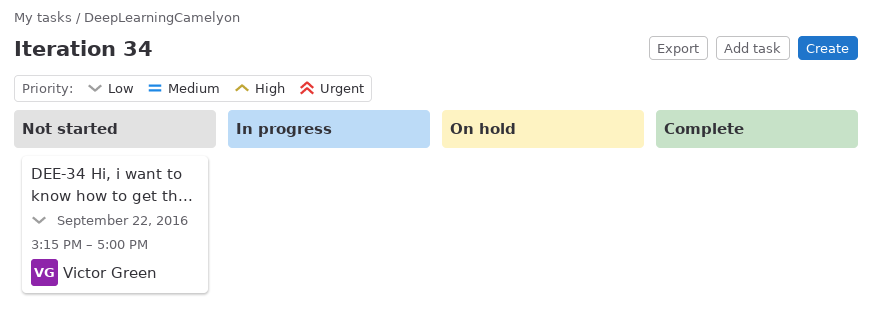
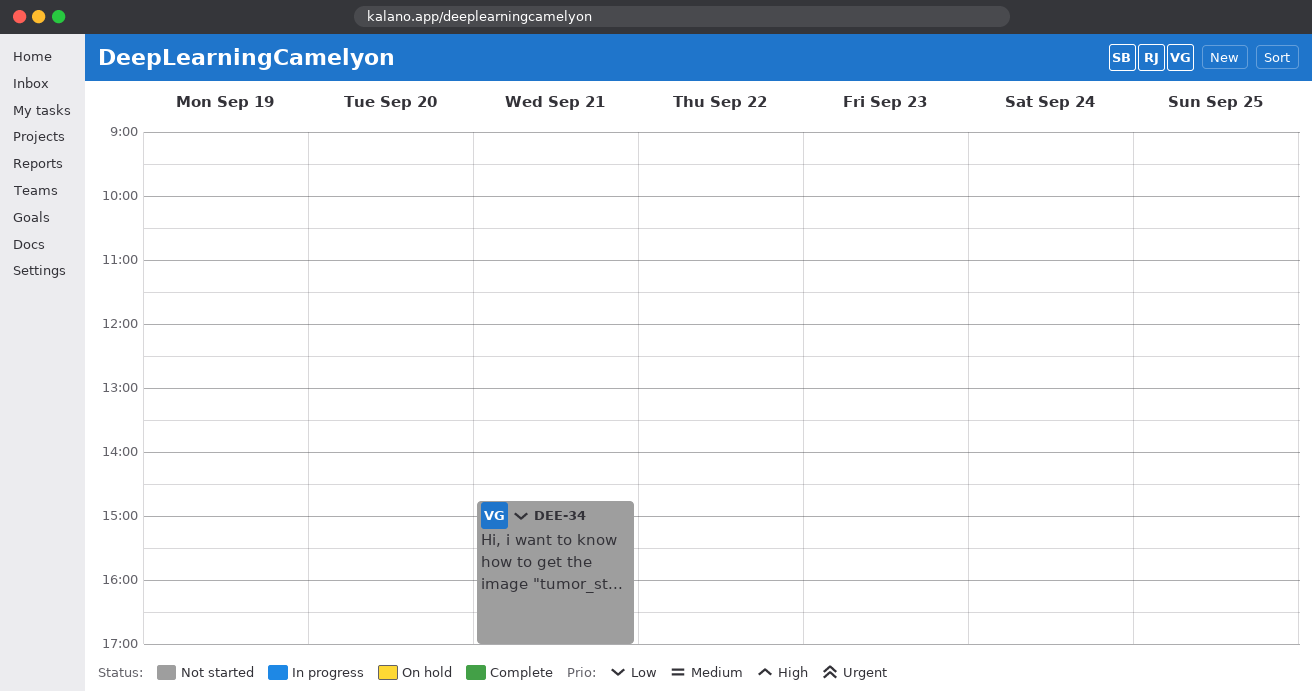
DEE-34, day: Sep 22 -> Sep 21
DEE-34, begins: 15:15 -> 14:45

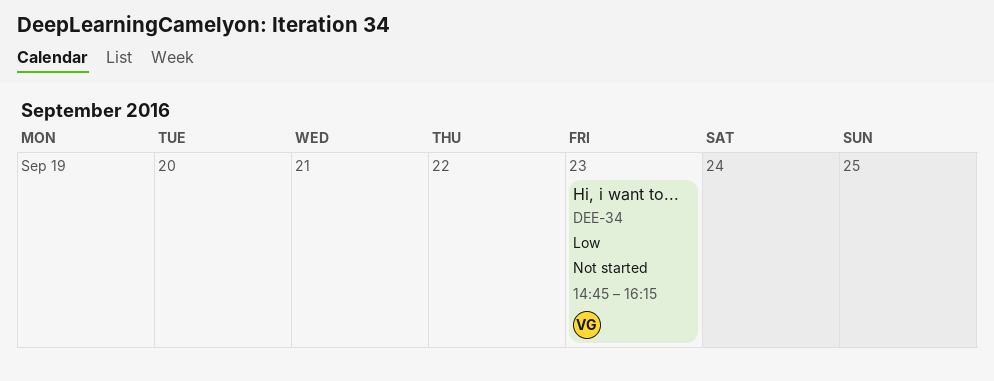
DEE-34, day: Sep 21 -> Sep 23
DEE-34, ends: 17:00 -> 16:15

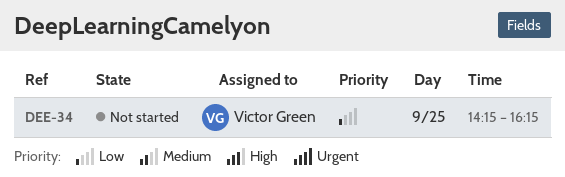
DEE-34, day: Sep 23 -> Sep 25
DEE-34, begins: 14:45 -> 14:15

